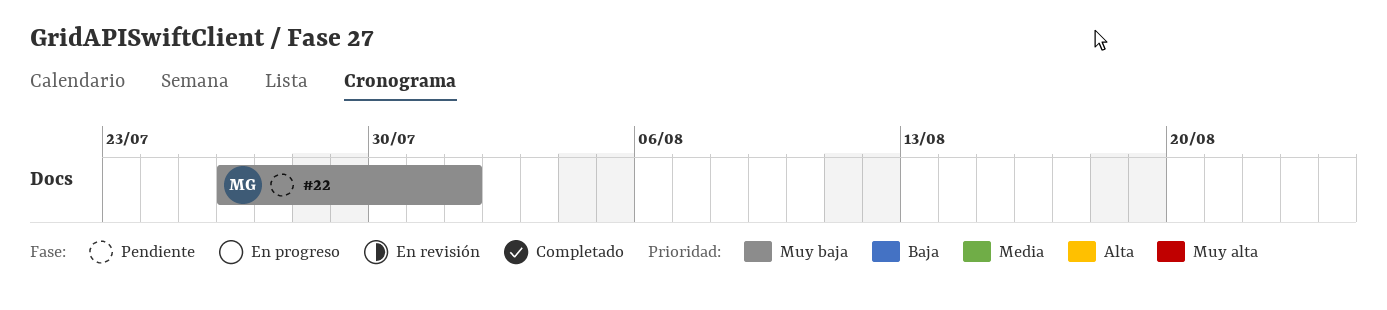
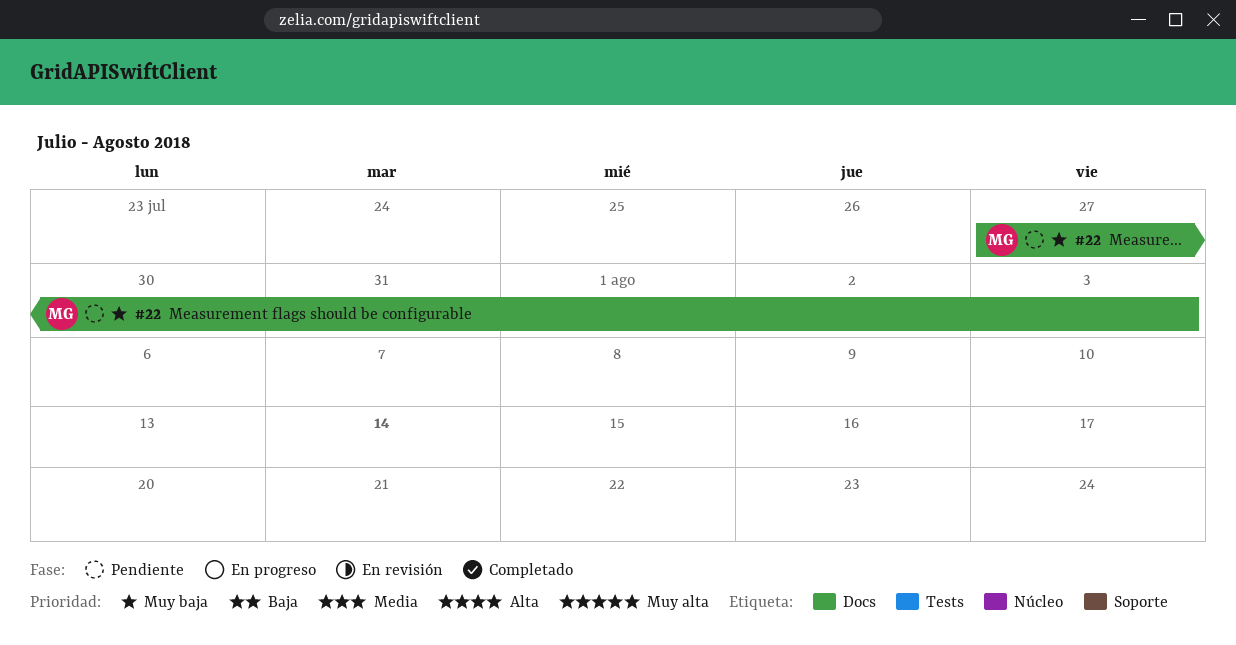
#22, start: Jul 26 -> Jul 27
#22, due: Aug 1 -> Aug 3

